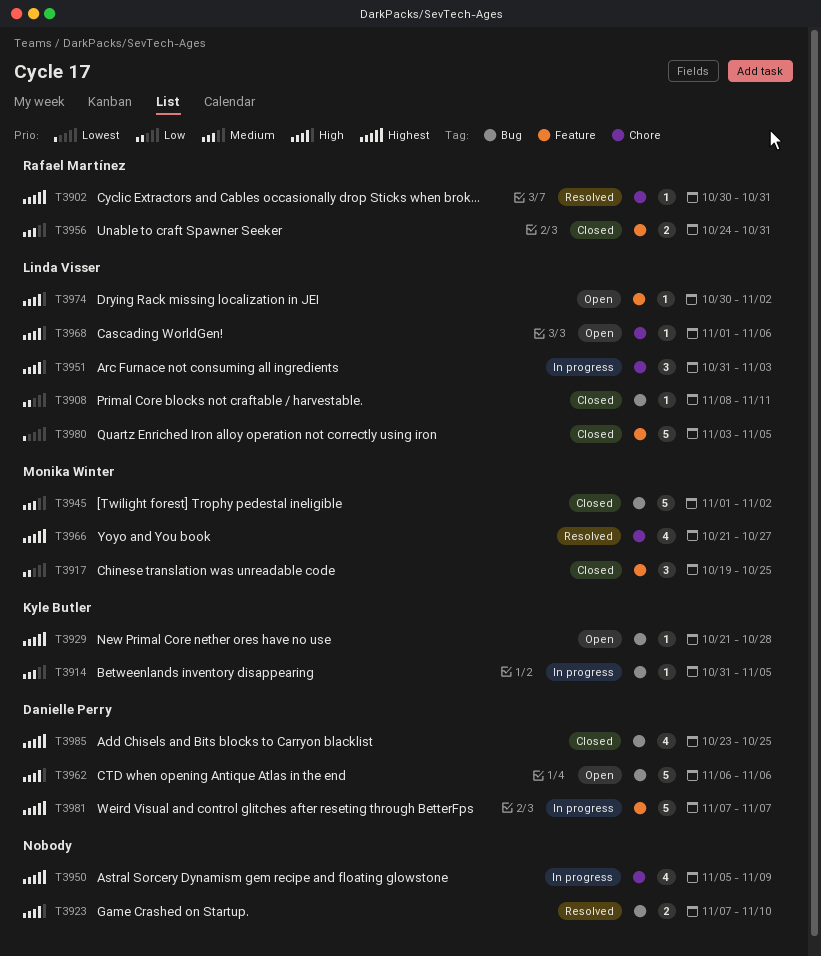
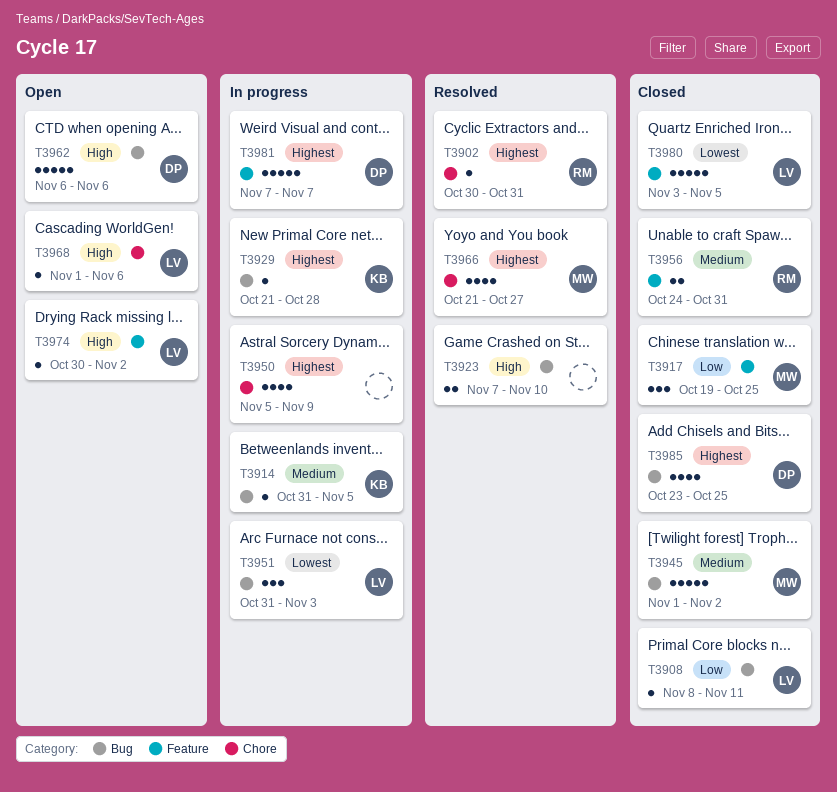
T3929, status: Open -> In progress
T3951, priority: High -> Lowest
T3951, label: Chore -> Bug

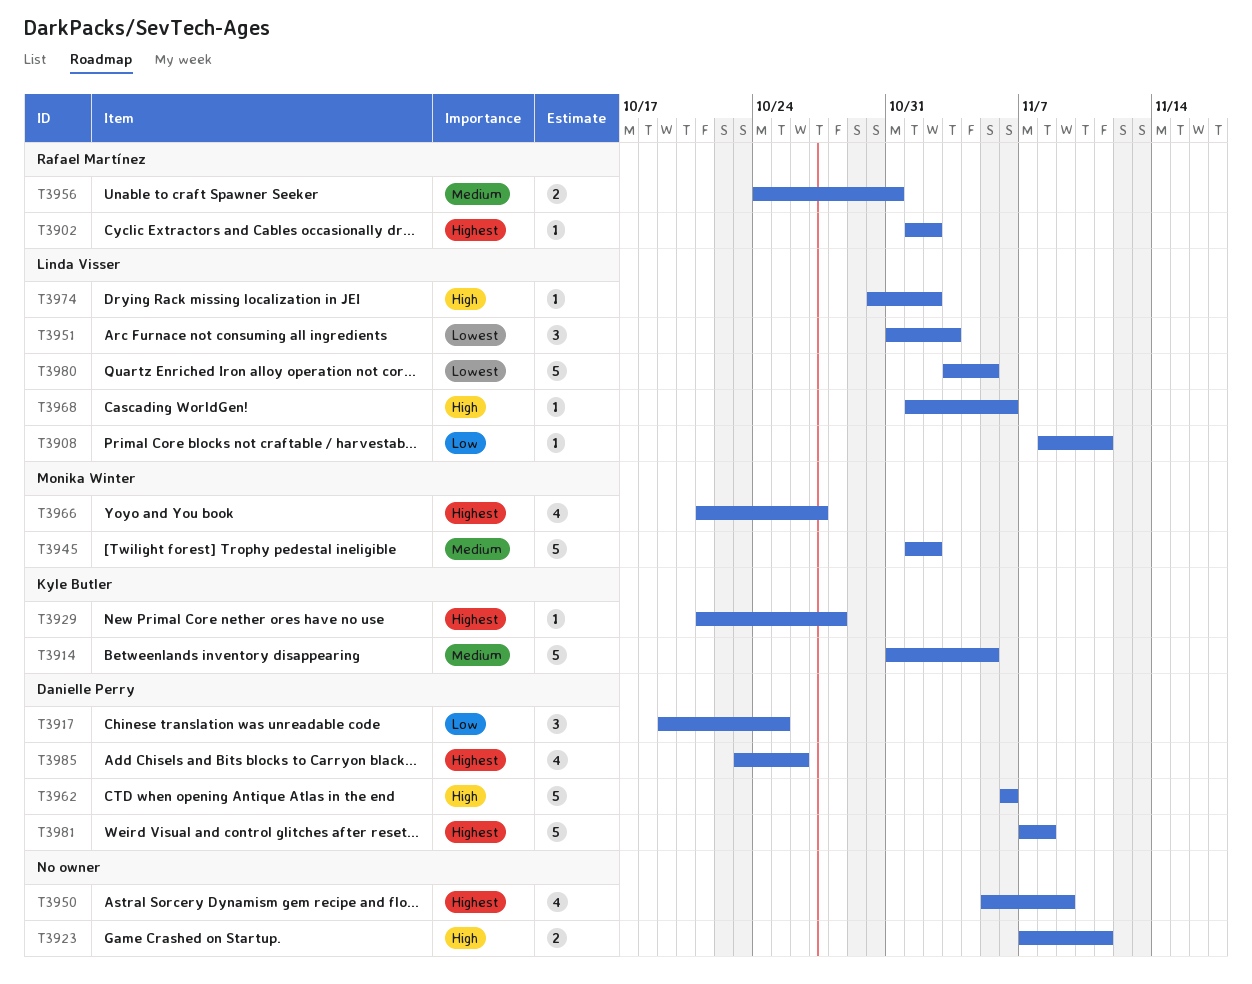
T3902, start: Oct 30 -> Nov 1
T3902, due: Oct 31 -> Nov 2
T3914, estimate: 1 -> 5
T3917, owner: Monika Winter -> Danielle Perry
T3923, due: Nov 10 -> Nov 11
T3981, due: Nov 7 -> Nov 8
T3985, due: Oct 25 -> Oct 26

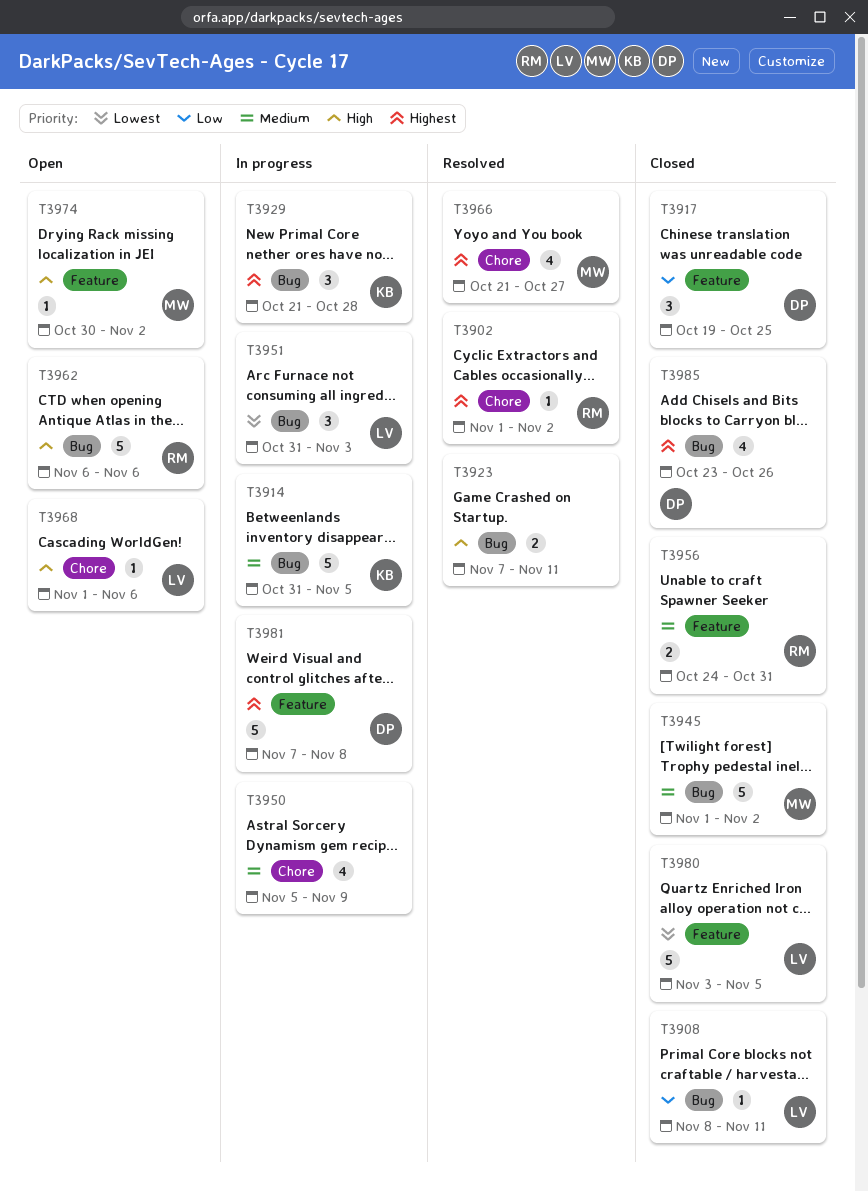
T3929, estimate: 1 -> 3
T3950, priority: Highest -> Medium
T3962, owner: Danielle Perry -> Rafael Martínez
T3974, owner: Linda Visser -> Monika Winter

